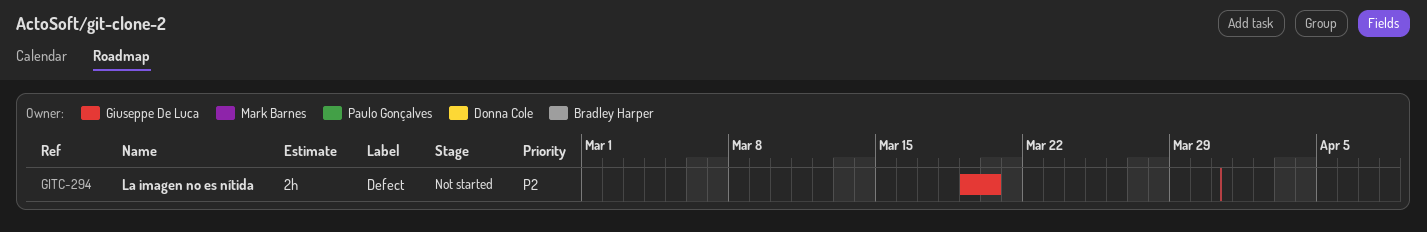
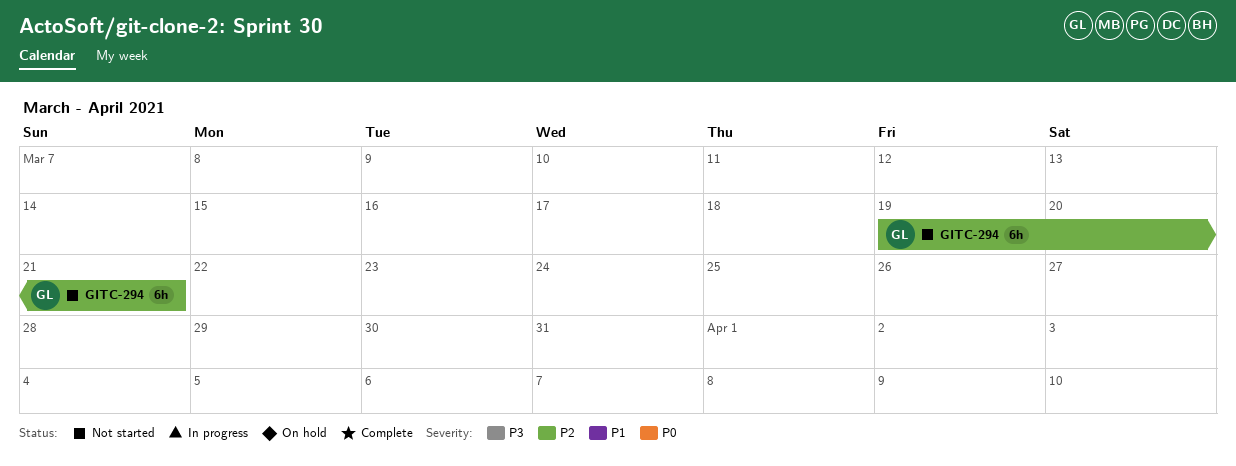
GITC-294, estimate: 2h -> 6h
GITC-294, due: Mar 20 -> Mar 21

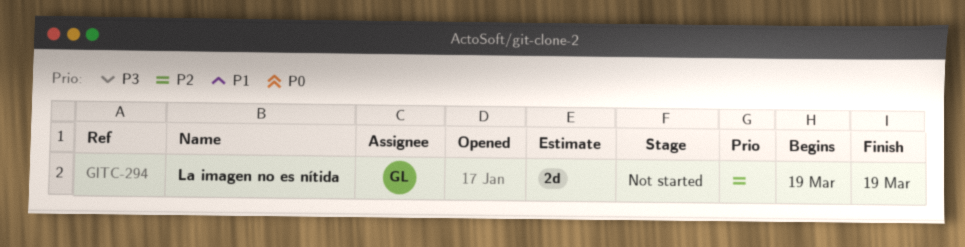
GITC-294, estimate: 6h -> 2d
GITC-294, due: Mar 21 -> Mar 19

